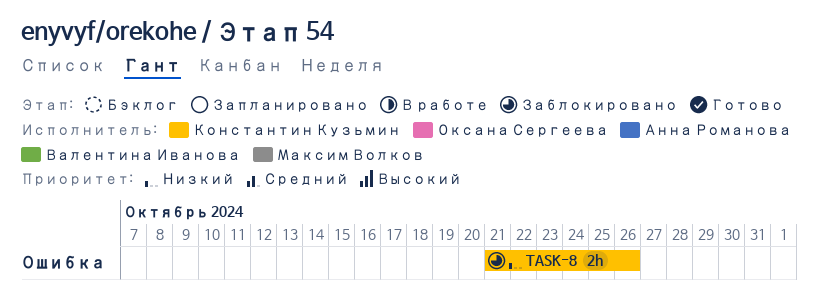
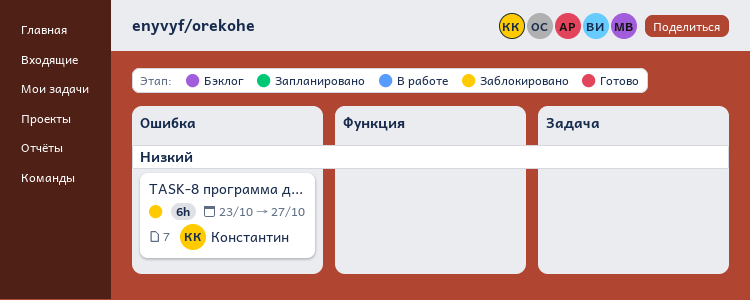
TASK-8, estimate: 2h -> 6h
TASK-8, start: Oct 21 -> Oct 23
TASK-8, due: Oct 26 -> Oct 27

